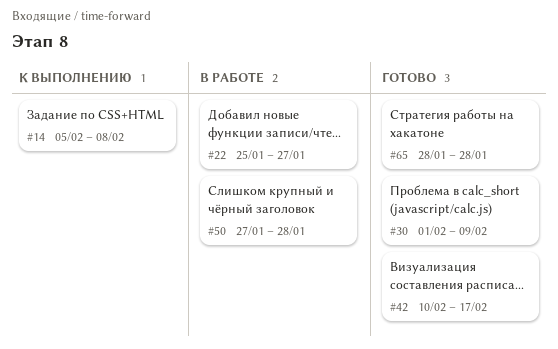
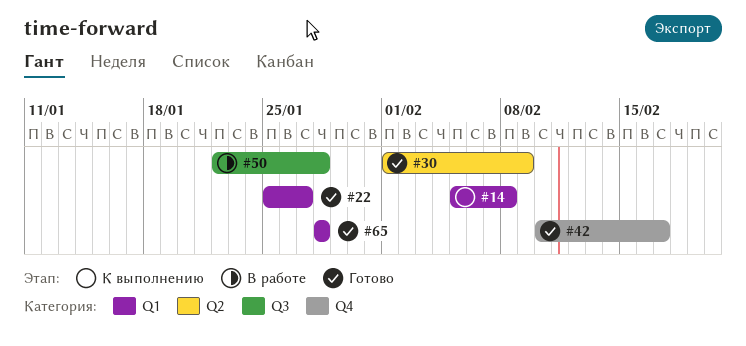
#22, status: В работе -> Готово
#50, start: Jan 27 -> Jan 22

